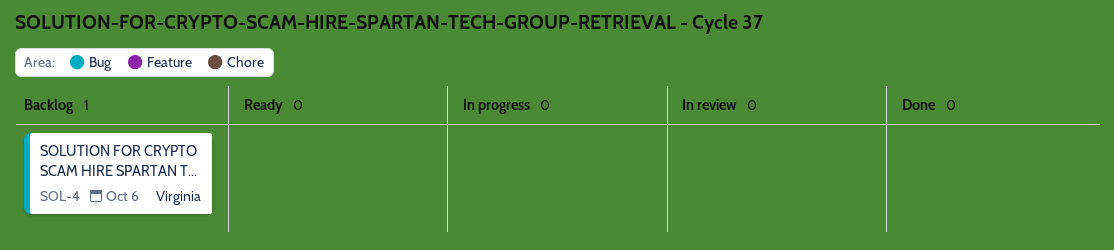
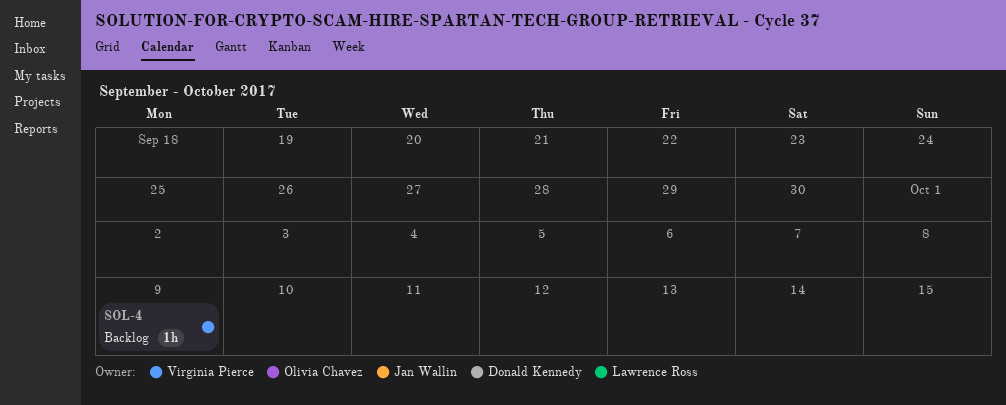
SOL-4, due: Oct 6 -> Oct 9

